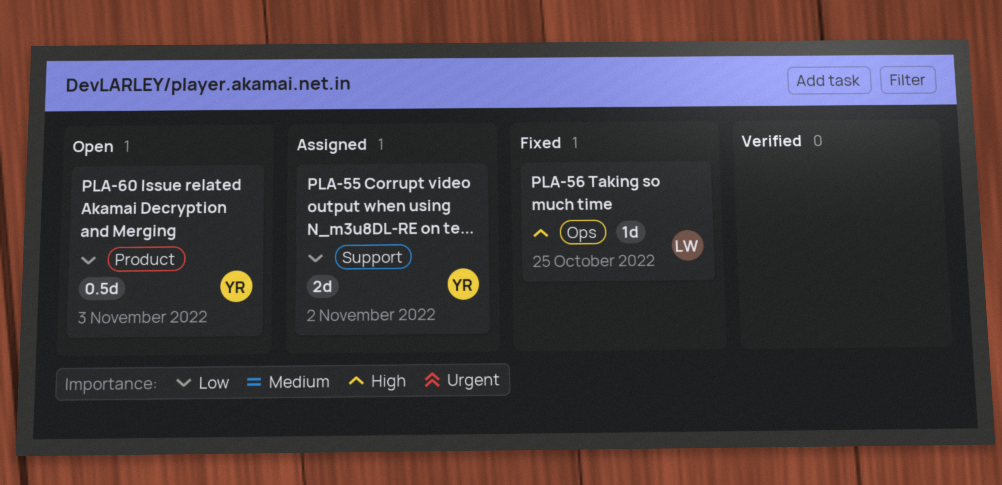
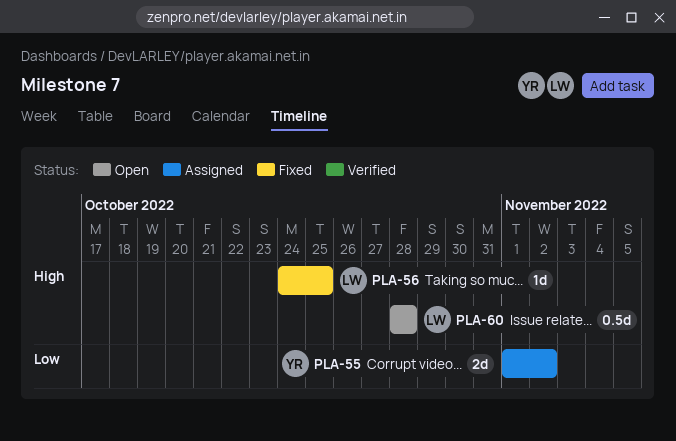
PLA-60, owner: YR -> LW
PLA-60, priority: Low -> High
PLA-60, due: Nov 3 -> Oct 28

